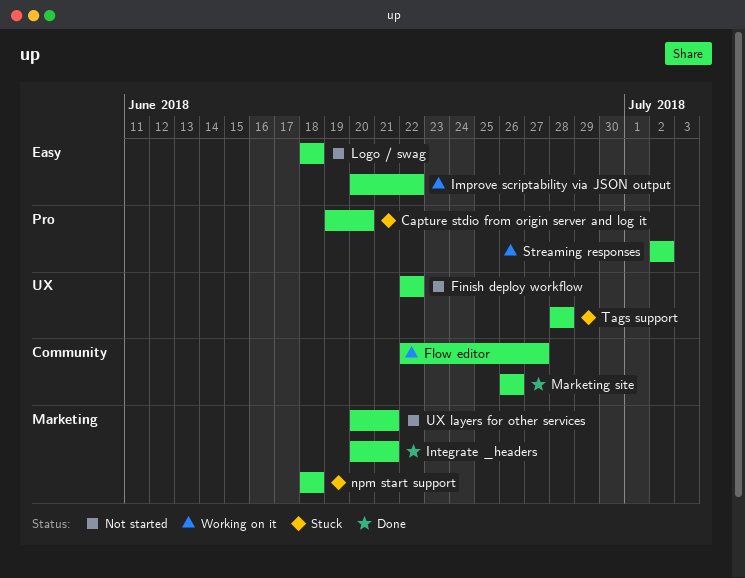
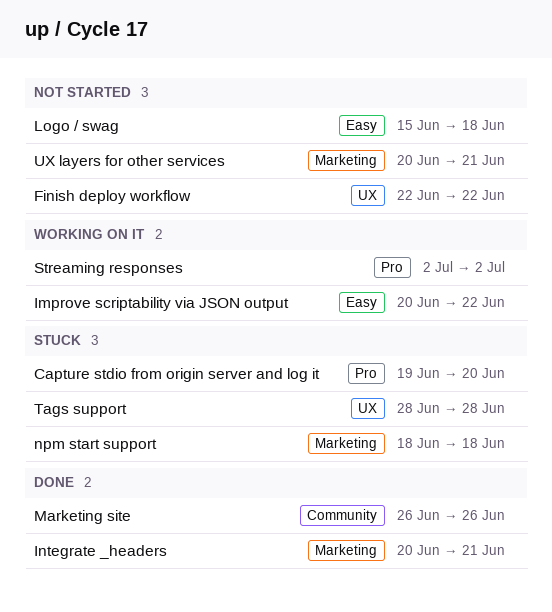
Flow editor: present -> none
Logo / swag, start: Jun 18 -> Jun 15

